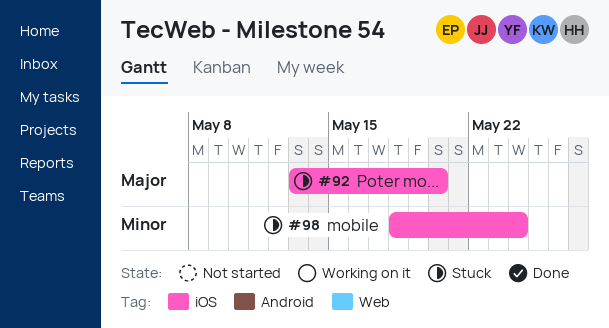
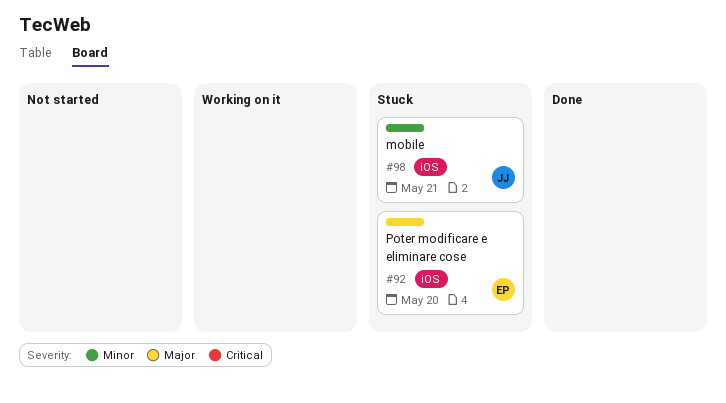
#98, due: May 24 -> May 21

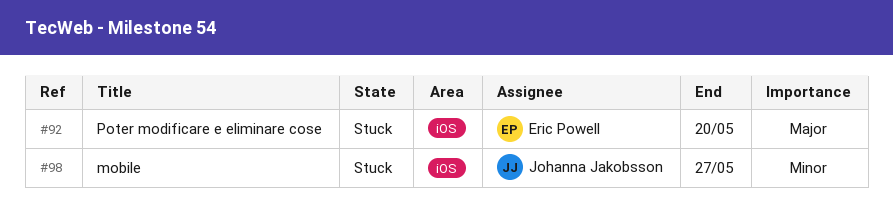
#98, due: May 21 -> May 27

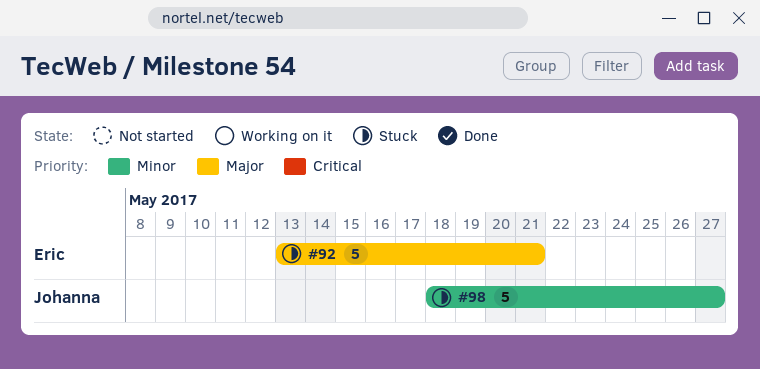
#92, due: May 20 -> May 21

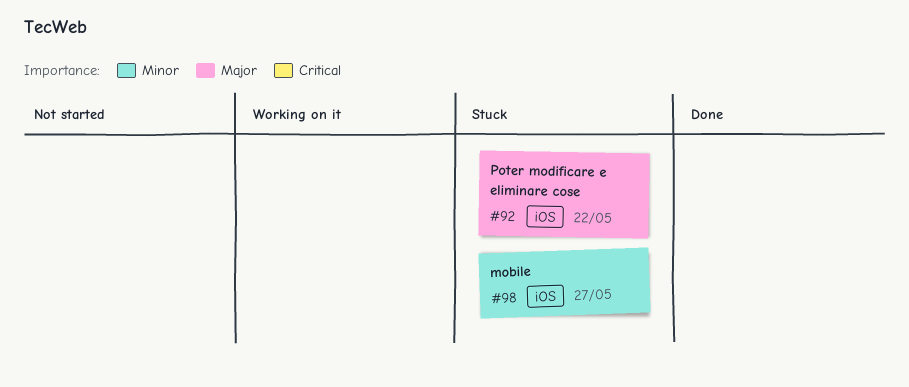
#92, due: May 21 -> May 22

